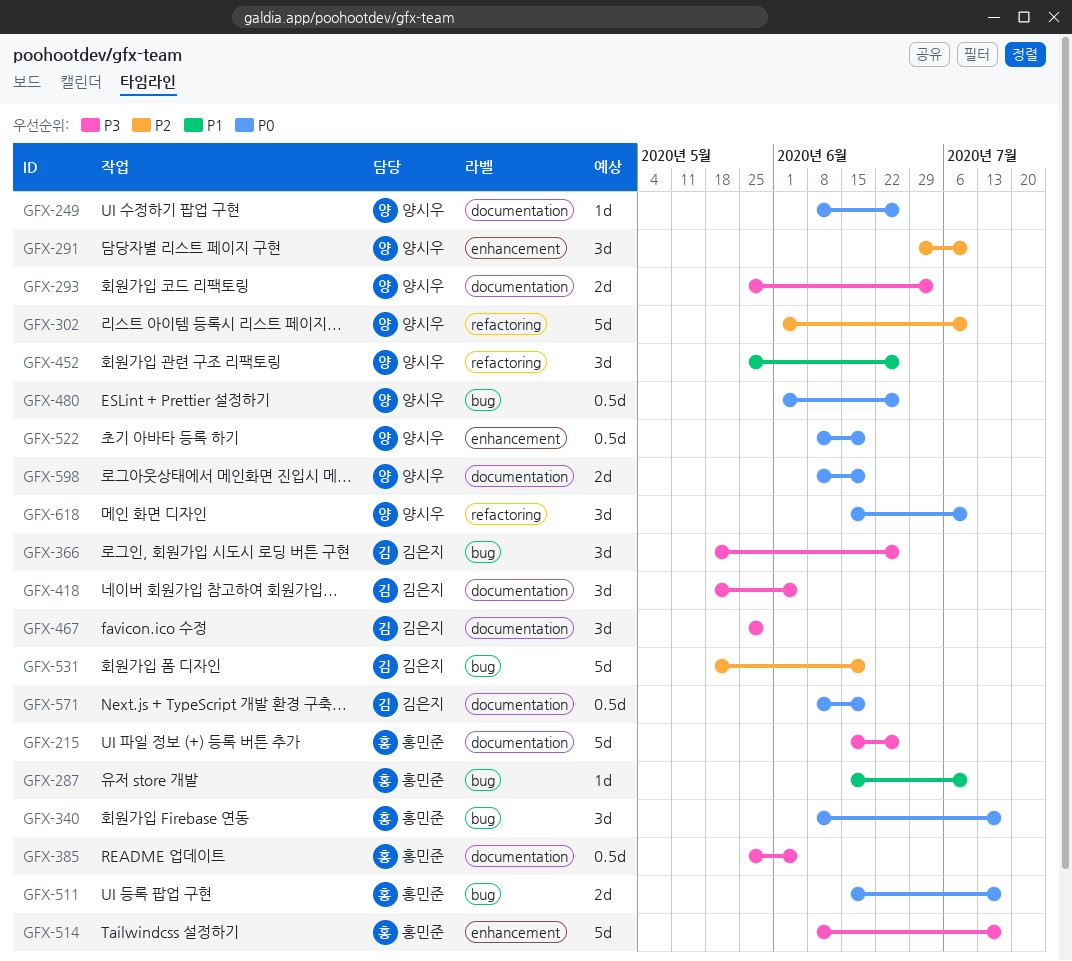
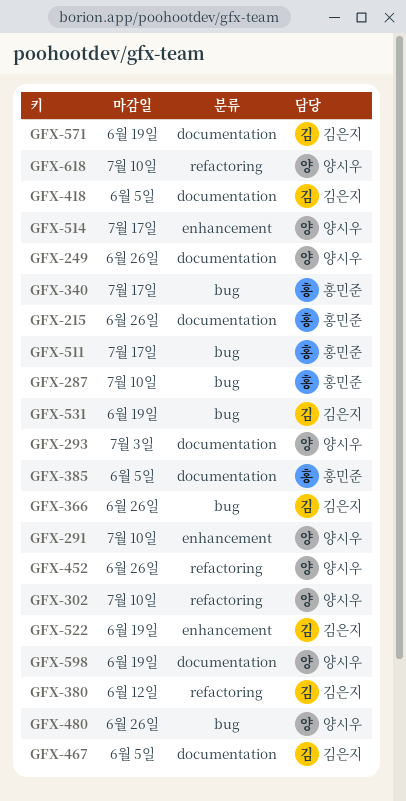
GFX-380: none -> present
GFX-467, due: May 29 -> Jun 5
GFX-514, owner: 홍민준 -> 양시우
GFX-522, owner: 양시우 -> 김은지

